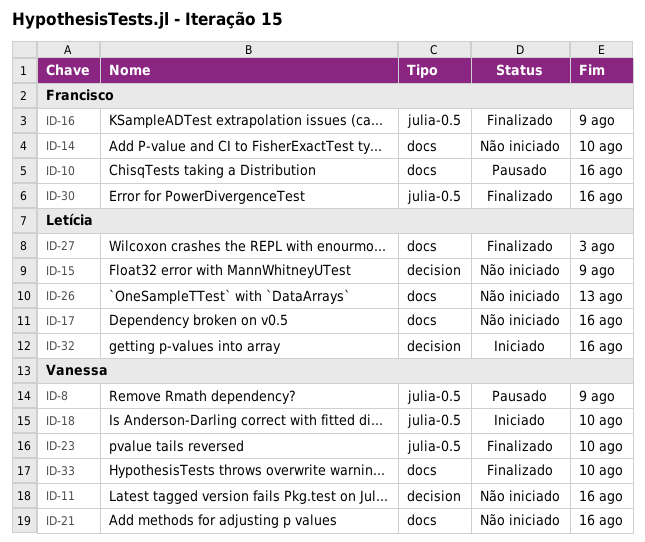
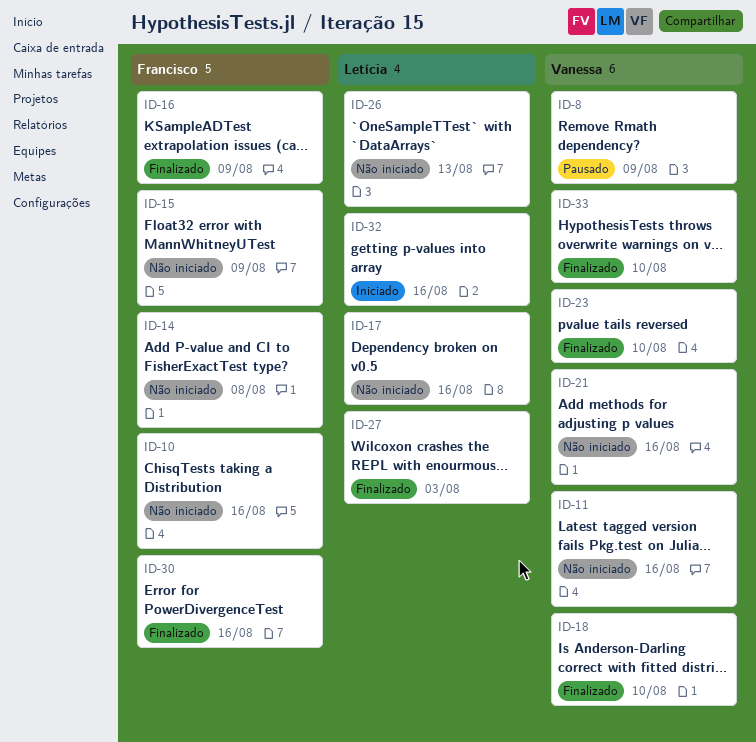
ID-10, status: Pausado -> Não iniciado
ID-14, due: Aug 10 -> Aug 8
ID-15, owner: Letícia -> Francisco
ID-18, status: Iniciado -> Finalizado

